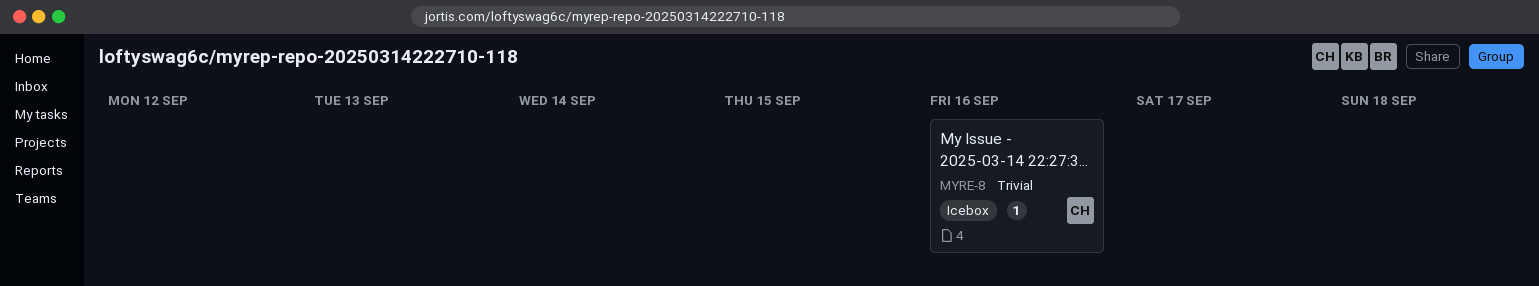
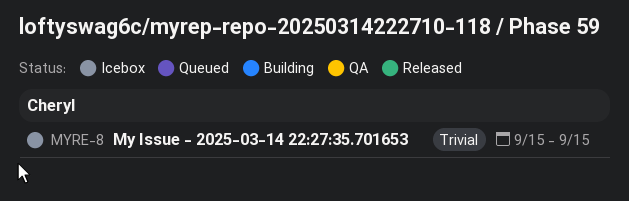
MYRE-8, due: Sep 16 -> Sep 15

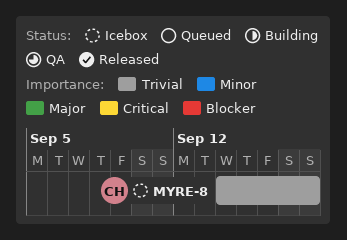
MYRE-8, start: Sep 15 -> Sep 14
MYRE-8, due: Sep 15 -> Sep 18

